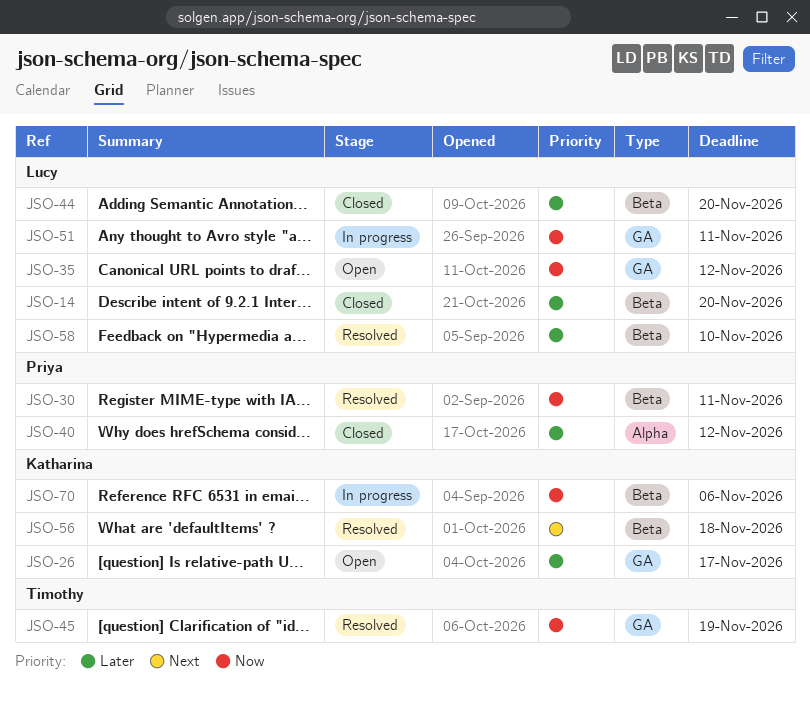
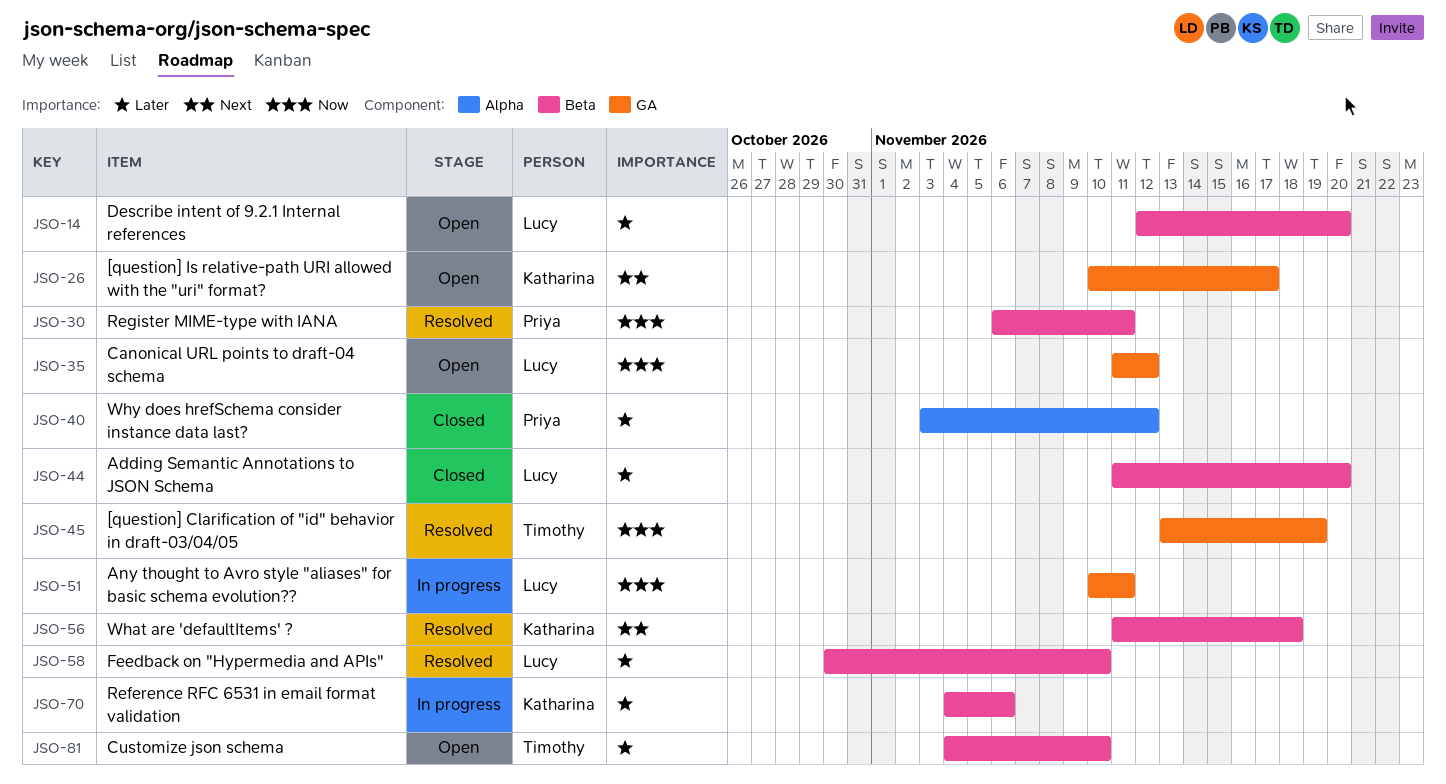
JSO-14, status: Closed -> Open
JSO-26, priority: Later -> Next
JSO-70, priority: Now -> Later
JSO-81: none -> present

